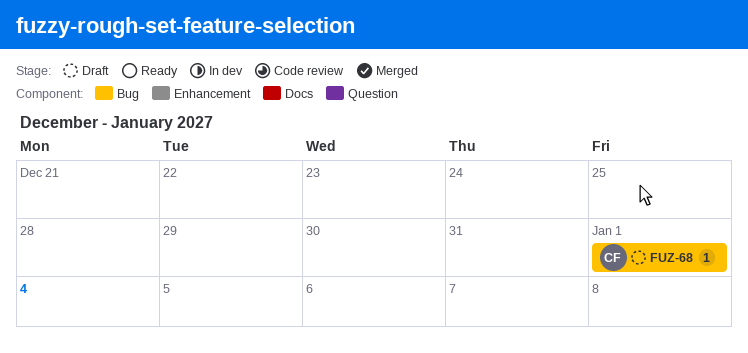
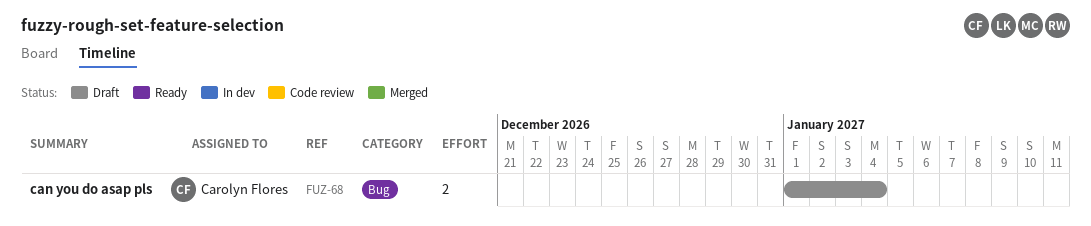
FUZ-68, estimate: 1 -> 2
FUZ-68, due: Jan 1 -> Jan 4

